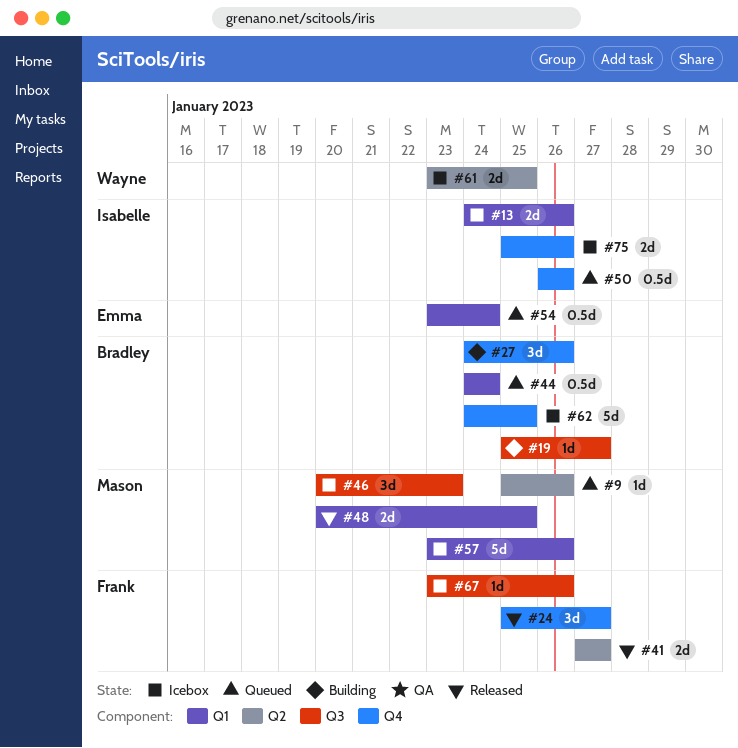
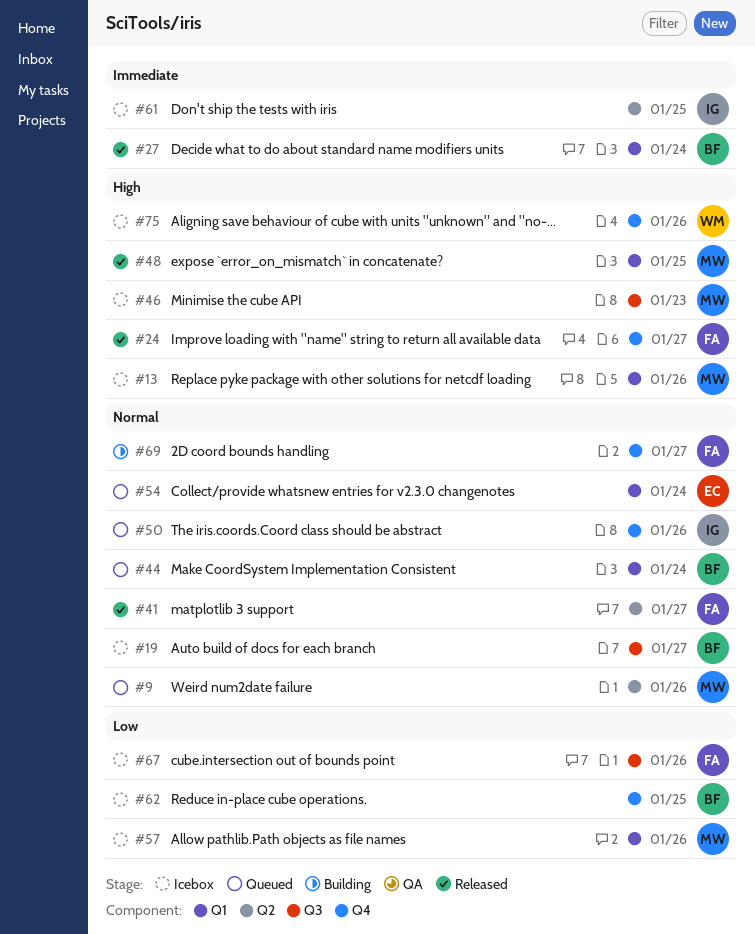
#13, owner: Isabelle -> Mason
#19, status: Building -> Icebox
#27, status: Building -> Released
#27, label: Q4 -> Q1
#27, due: Jan 26 -> Jan 24
#61, owner: Wayne -> Isabelle
#69: none -> present
#75, owner: Isabelle -> Wayne

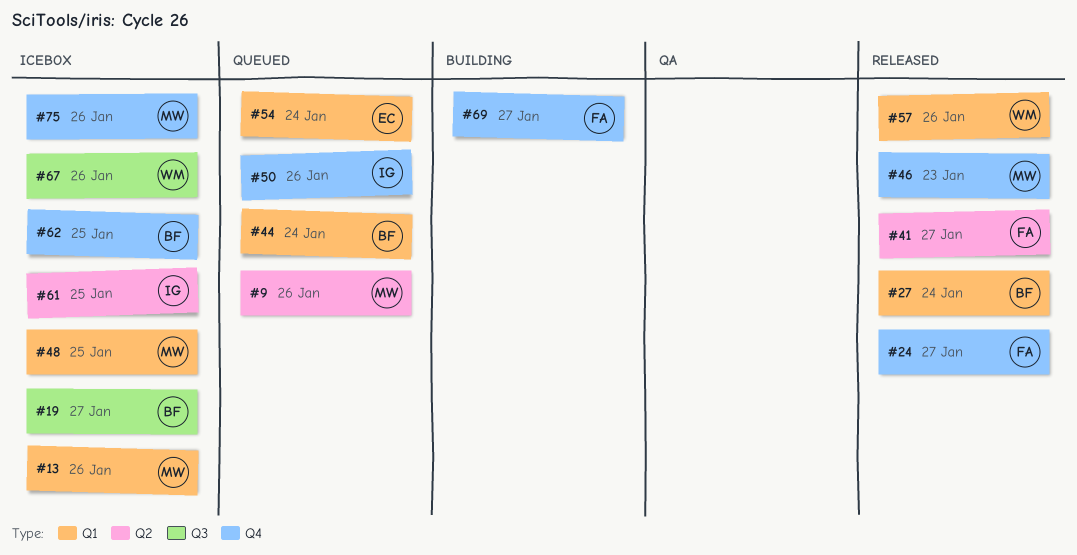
#46, status: Icebox -> Released
#46, label: Q3 -> Q4
#48, status: Released -> Icebox
#57, status: Icebox -> Released
#57, owner: MW -> WM
#67, owner: FA -> WM
#75, owner: WM -> MW

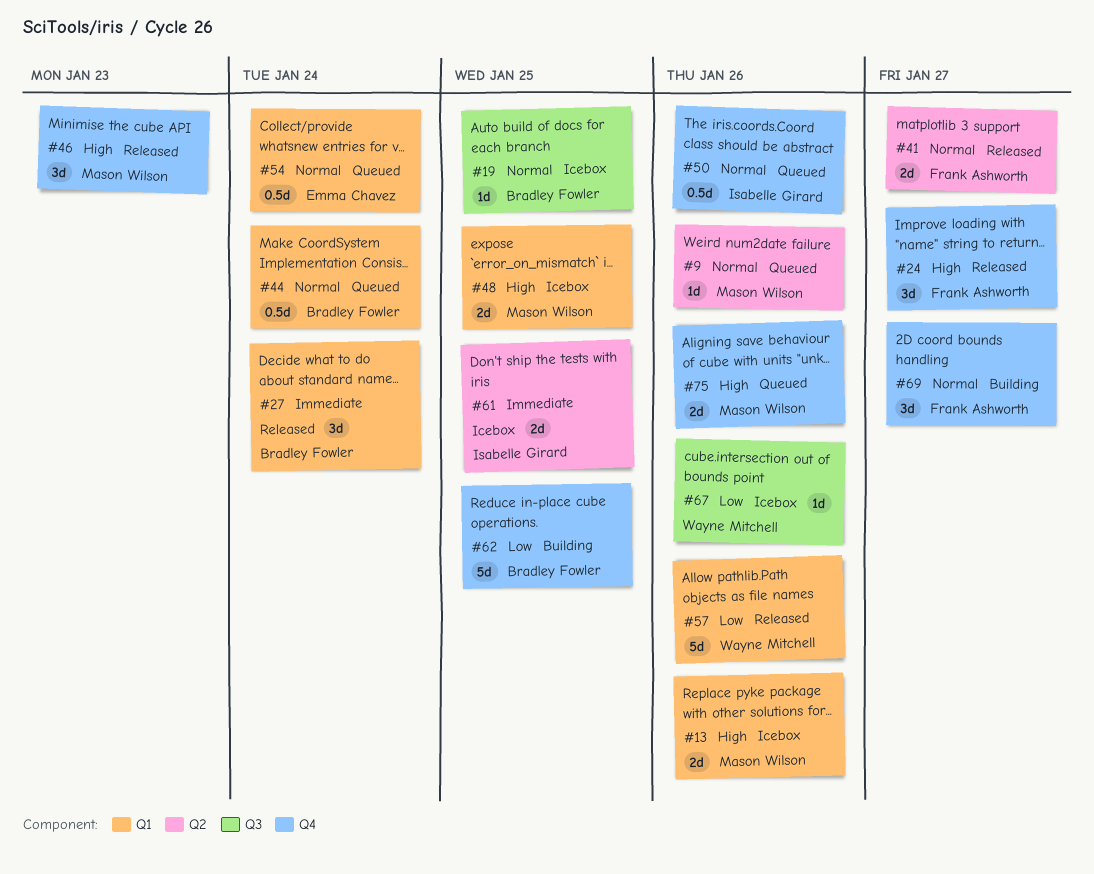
#19, due: Jan 27 -> Jan 25
#62, status: Icebox -> Building
#75, status: Icebox -> Queued

